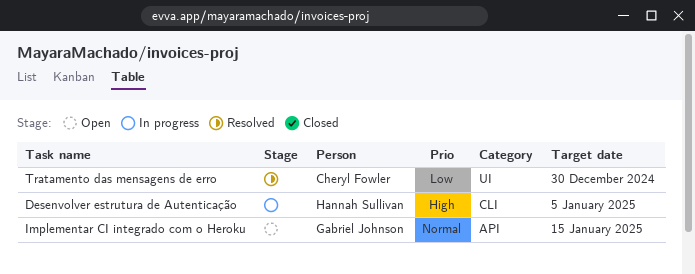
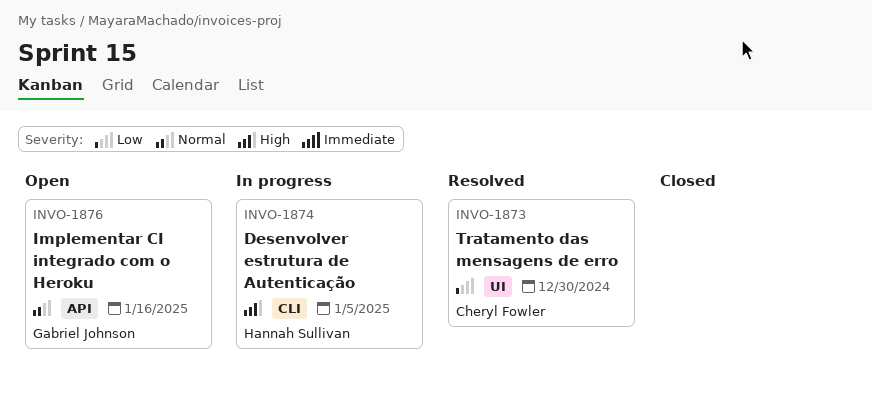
Implementar CI integrado com o Heroku, due: Jan 15 -> Jan 16

